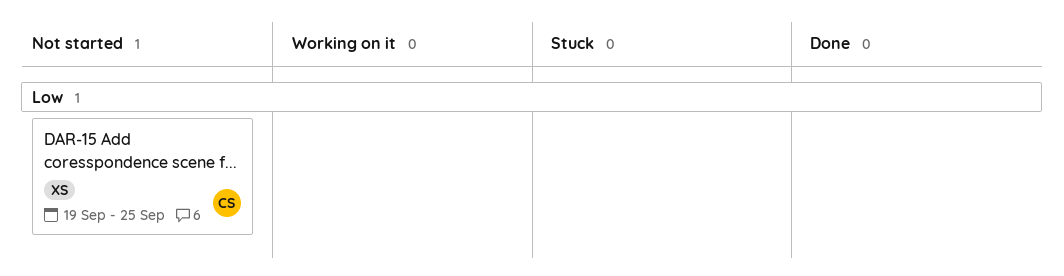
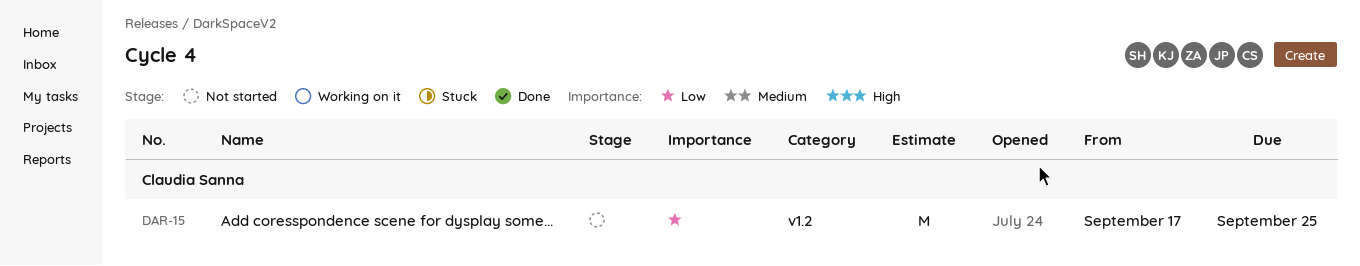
DAR-15, estimate: XS -> M
DAR-15, start: Sep 19 -> Sep 17

